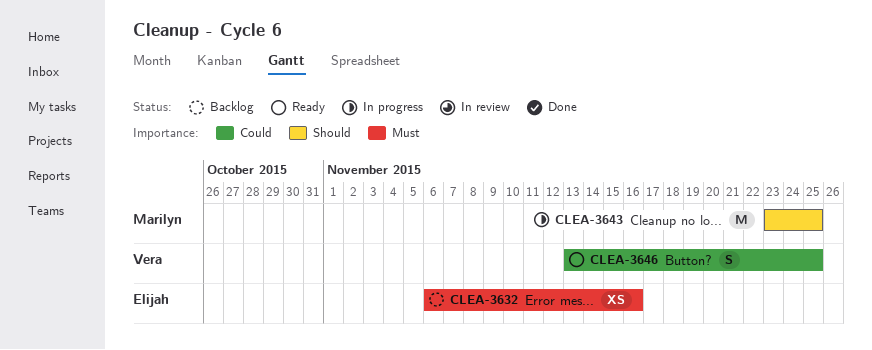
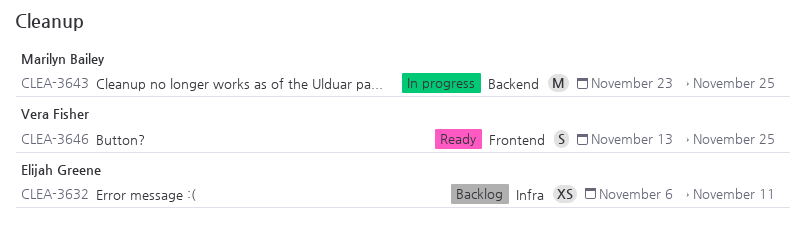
CLEA-3632, due: Nov 16 -> Nov 11

